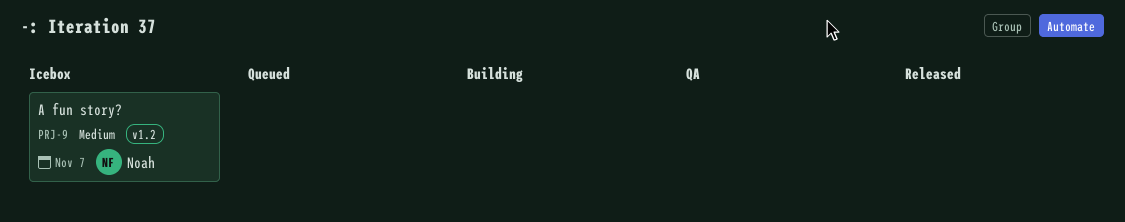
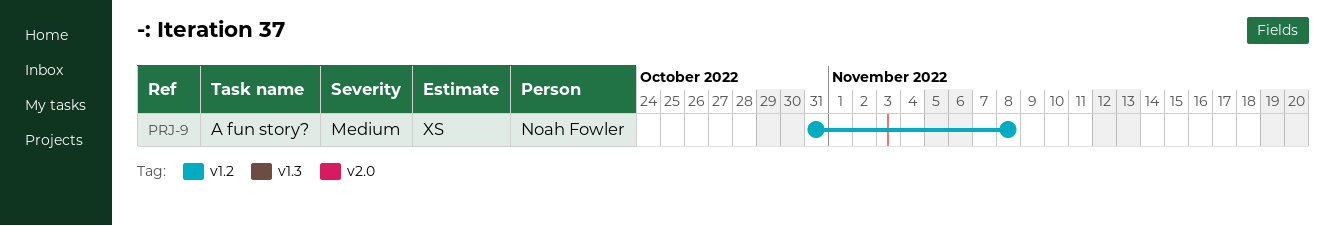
PRJ-9, due: Nov 7 -> Nov 8

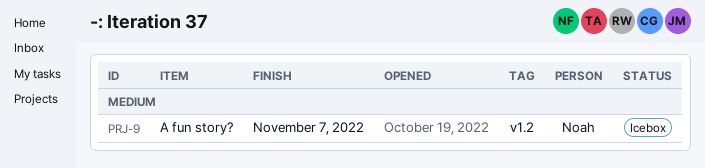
PRJ-9, due: Nov 8 -> Nov 7

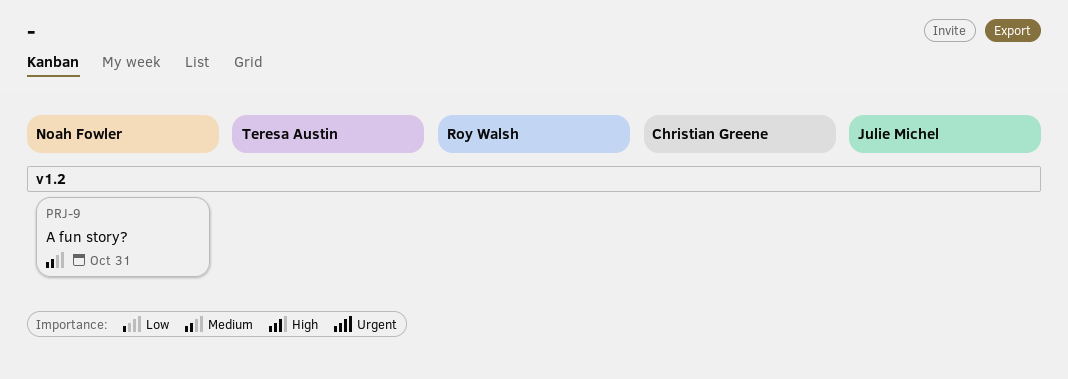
PRJ-9, due: Nov 7 -> Oct 31

